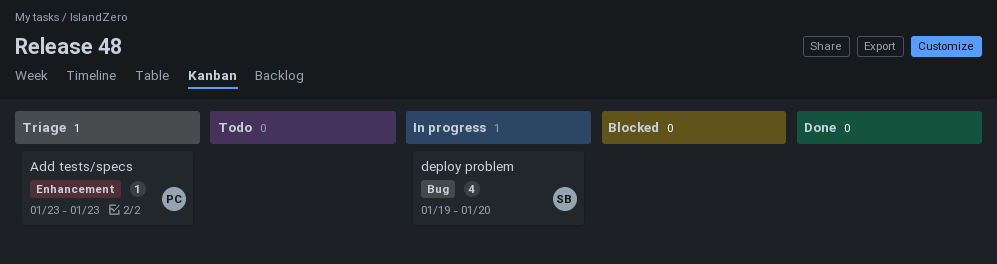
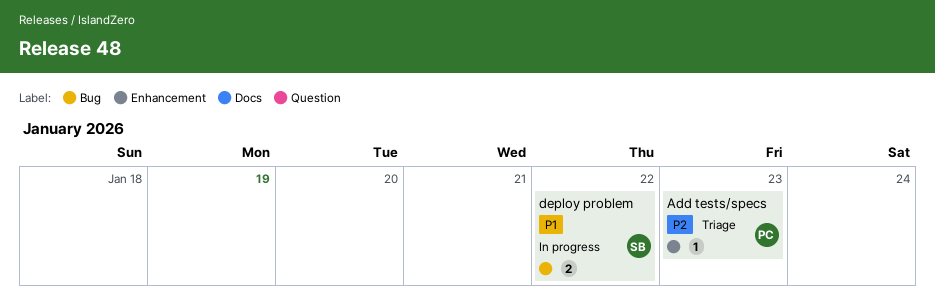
deploy problem, estimate: 4 -> 2
deploy problem, due: Jan 20 -> Jan 22

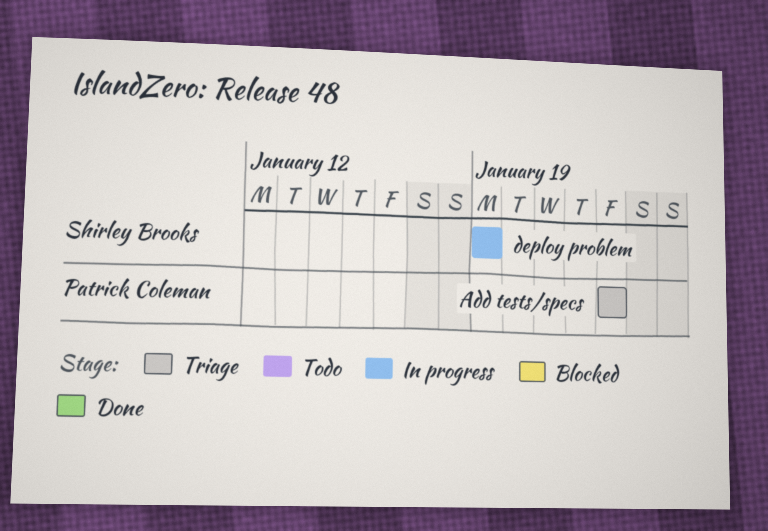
deploy problem, due: Jan 22 -> Jan 19

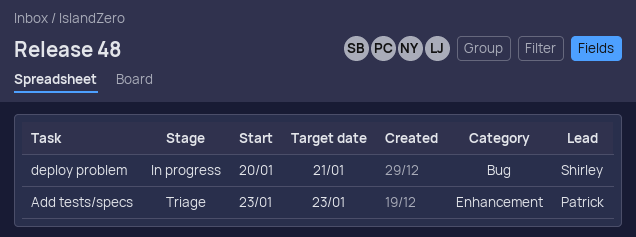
deploy problem, start: Jan 19 -> Jan 20
deploy problem, due: Jan 19 -> Jan 21

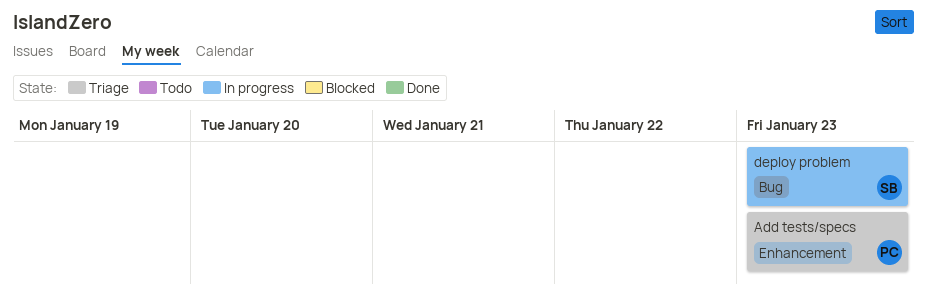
deploy problem, due: Jan 21 -> Jan 23

